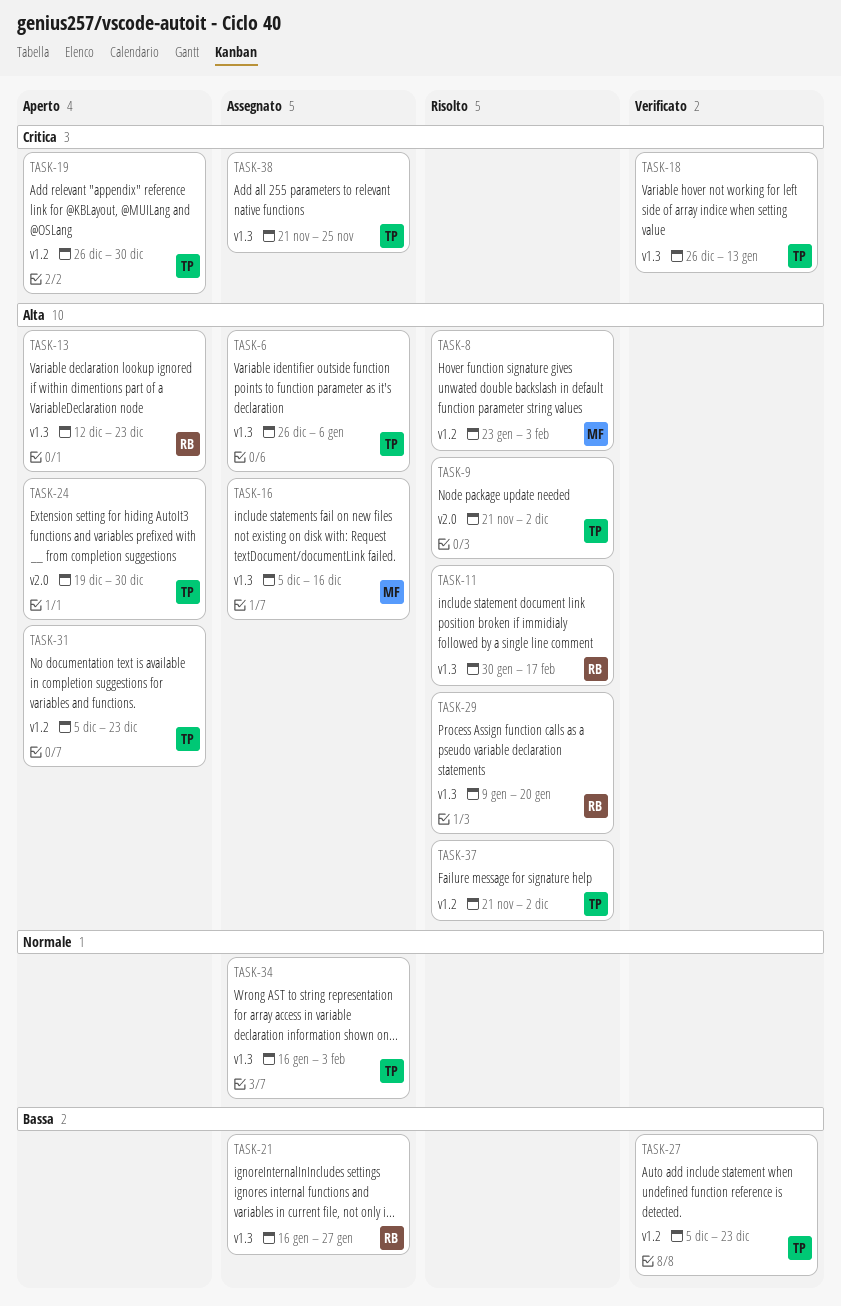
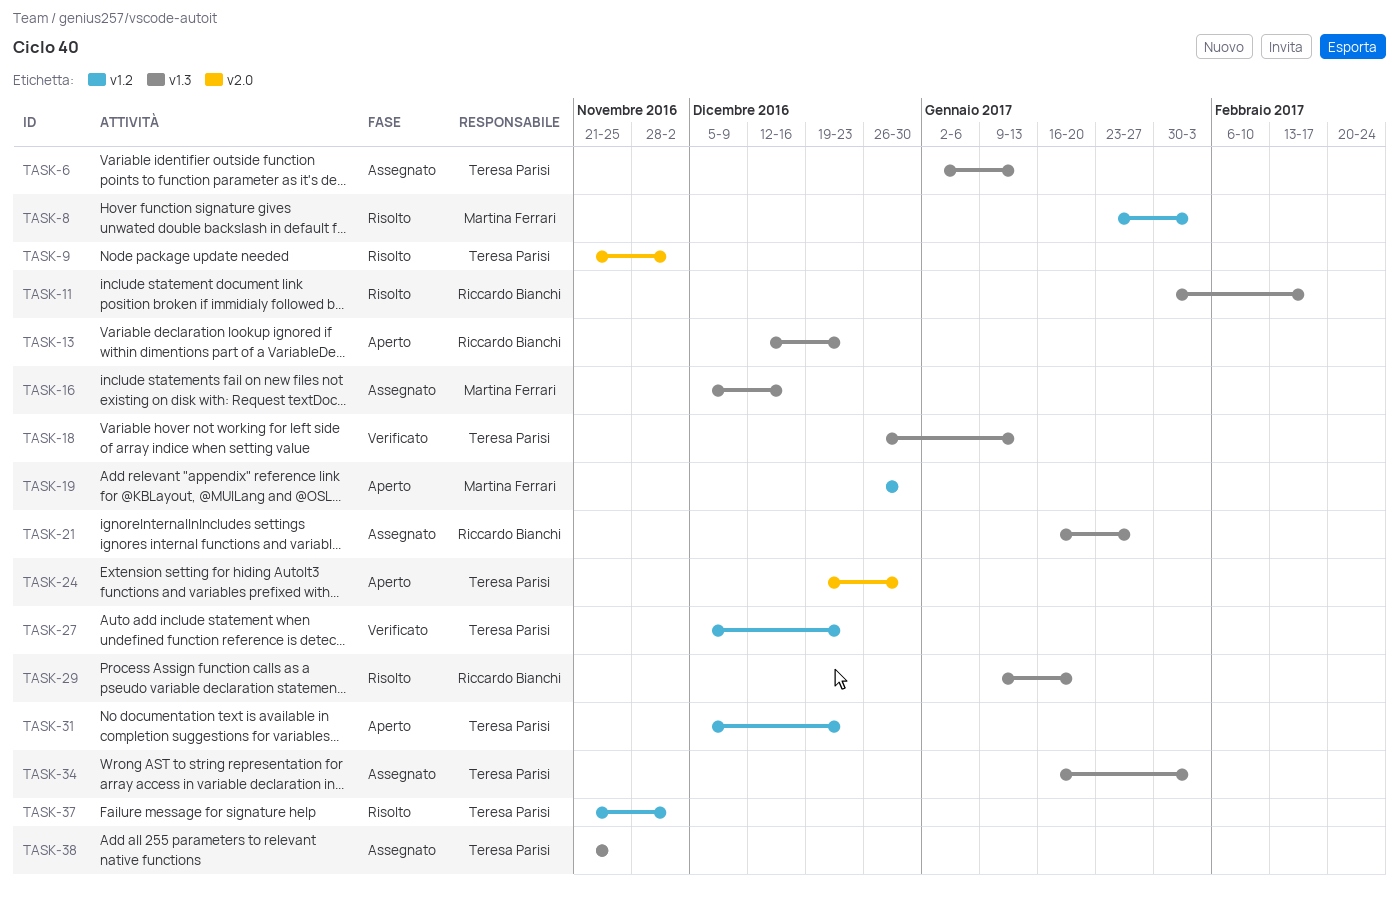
TASK-6, start: Dec 26 -> Jan 2
TASK-6, due: Jan 6 -> Jan 13
TASK-19, owner: Teresa Parisi -> Martina Ferrari

